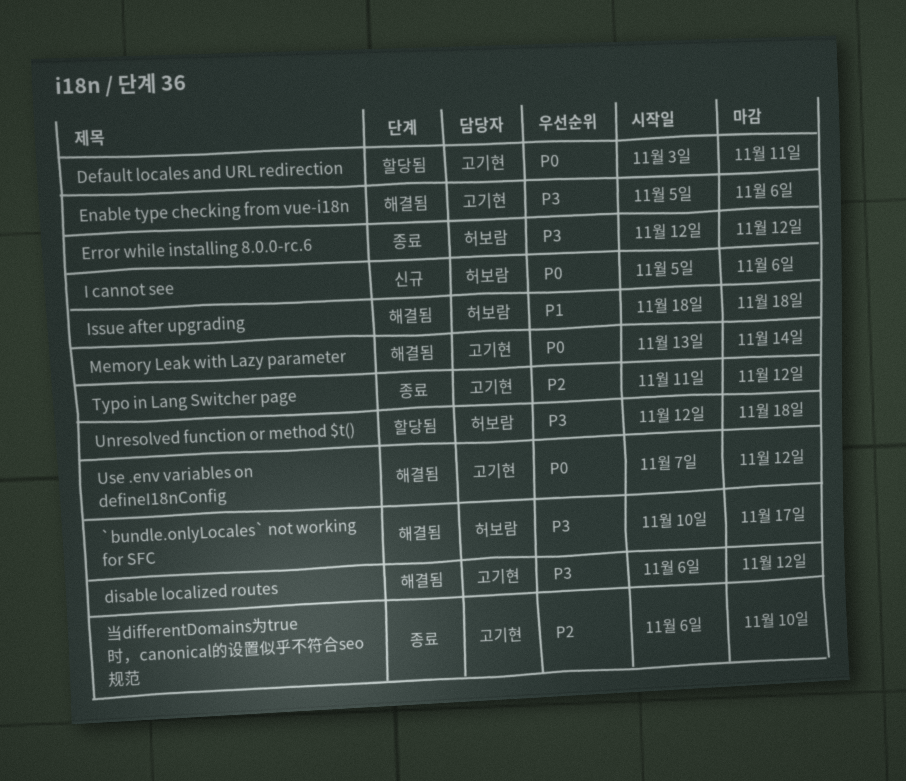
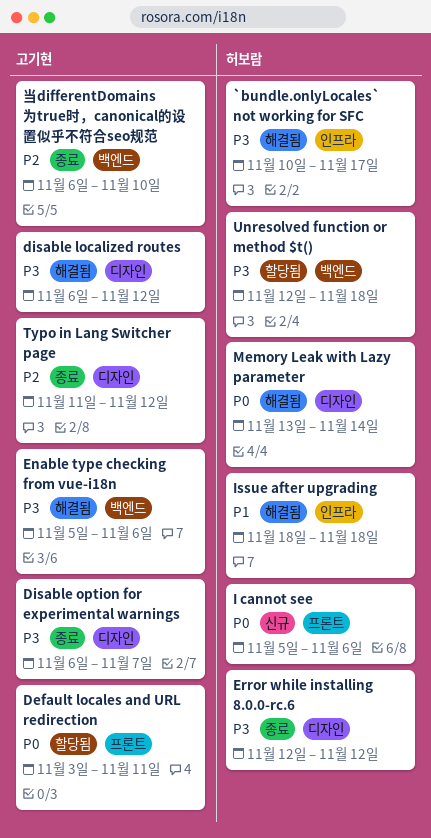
Disable option for experimental warnings: none -> present
Memory Leak with Lazy parameter, owner: 고기현 -> 허보람
Use .env variables on defineI18nConfig: present -> none

